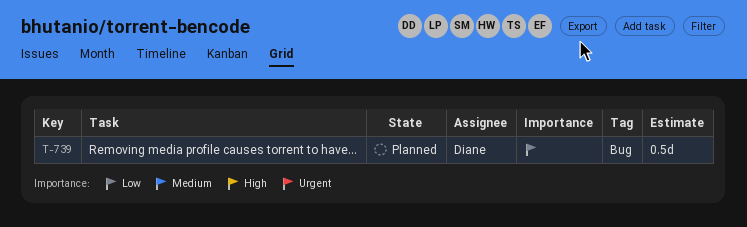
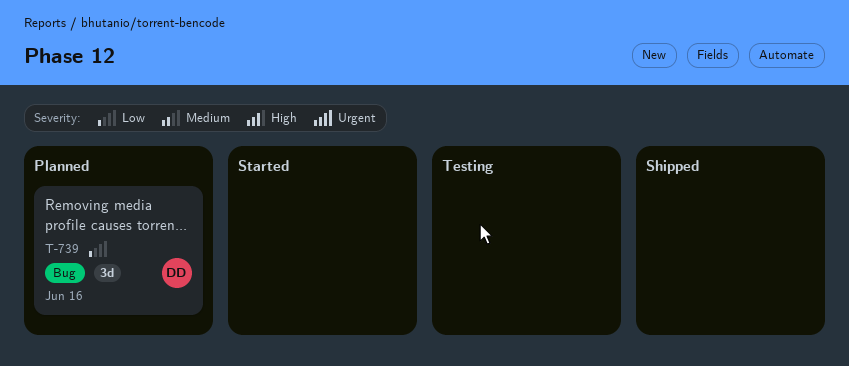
T-739, estimate: 0.5d -> 3d

